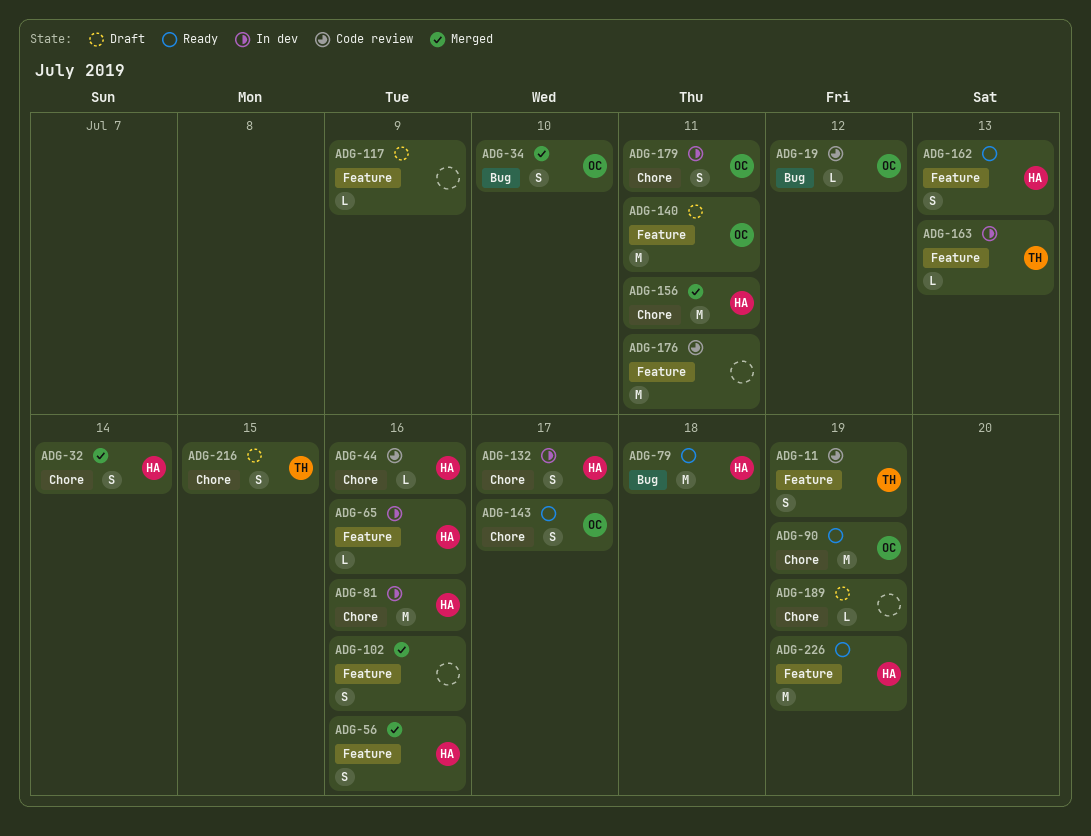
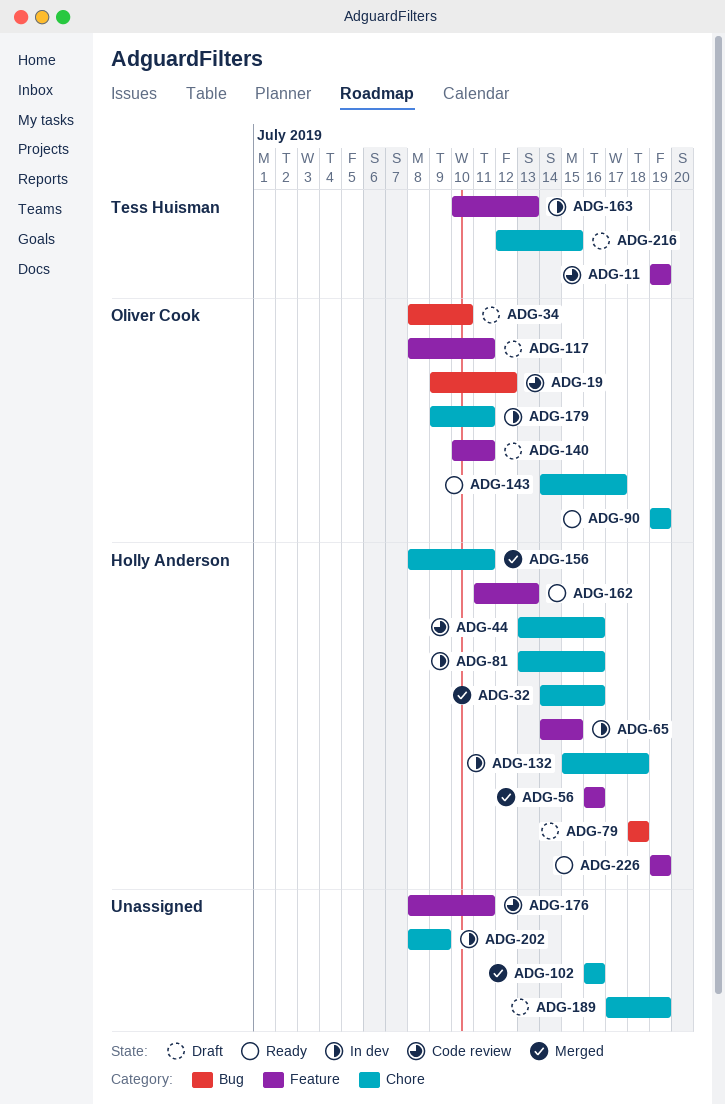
ADG-32, due: Jul 14 -> Jul 16
ADG-34, status: Merged -> Draft
ADG-65, due: Jul 16 -> Jul 15
ADG-79, status: Ready -> Draft
ADG-102, label: Feature -> Chore
ADG-117, owner: none -> Oliver Cook
ADG-117, due: Jul 9 -> Jul 11
ADG-132, due: Jul 17 -> Jul 18
ADG-202: none -> present

